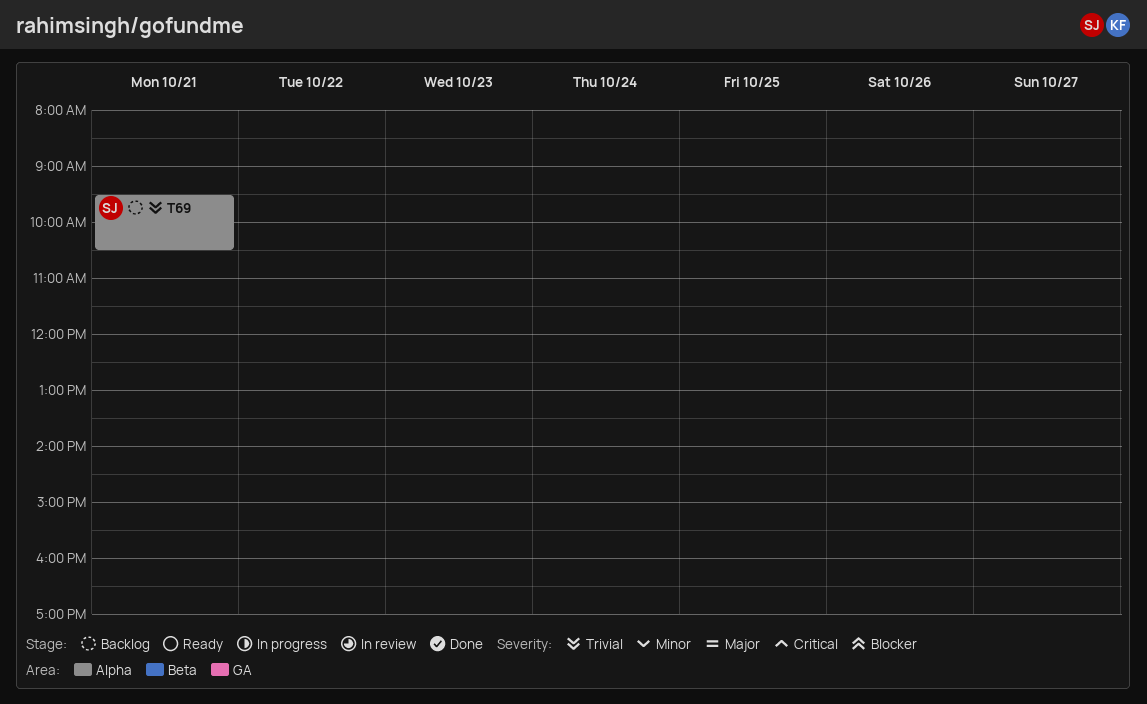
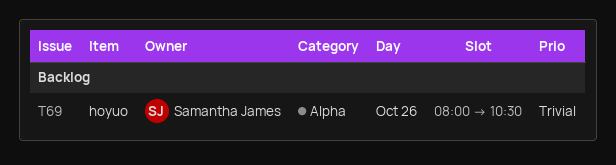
T69, day: Oct 21 -> Oct 26
T69, begins: 09:30 -> 08:00

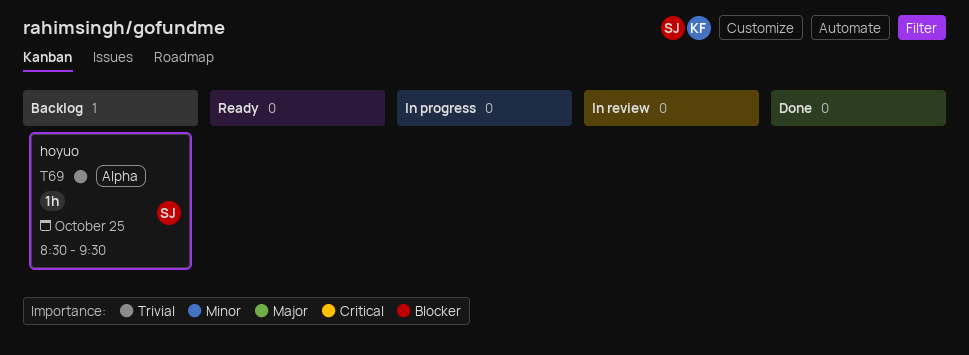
T69, day: Oct 26 -> Oct 25
T69, begins: 08:00 -> 08:30
T69, ends: 10:30 -> 09:30

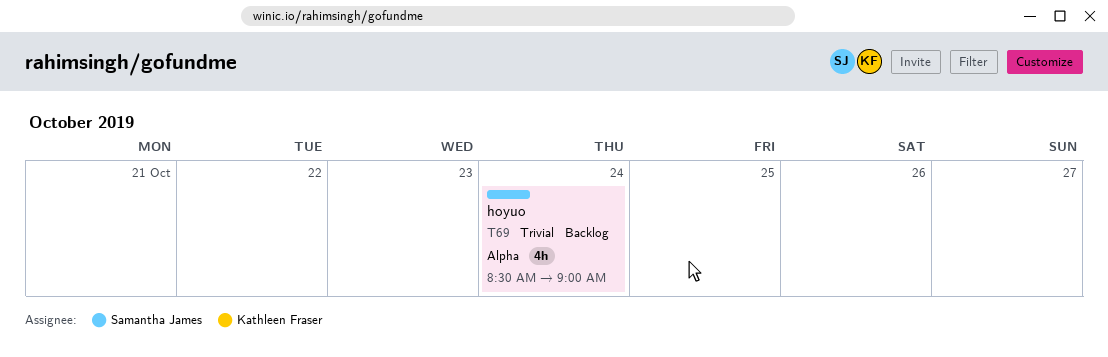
T69, estimate: 1h -> 4h
T69, day: Oct 25 -> Oct 24
T69, ends: 09:30 -> 09:00

